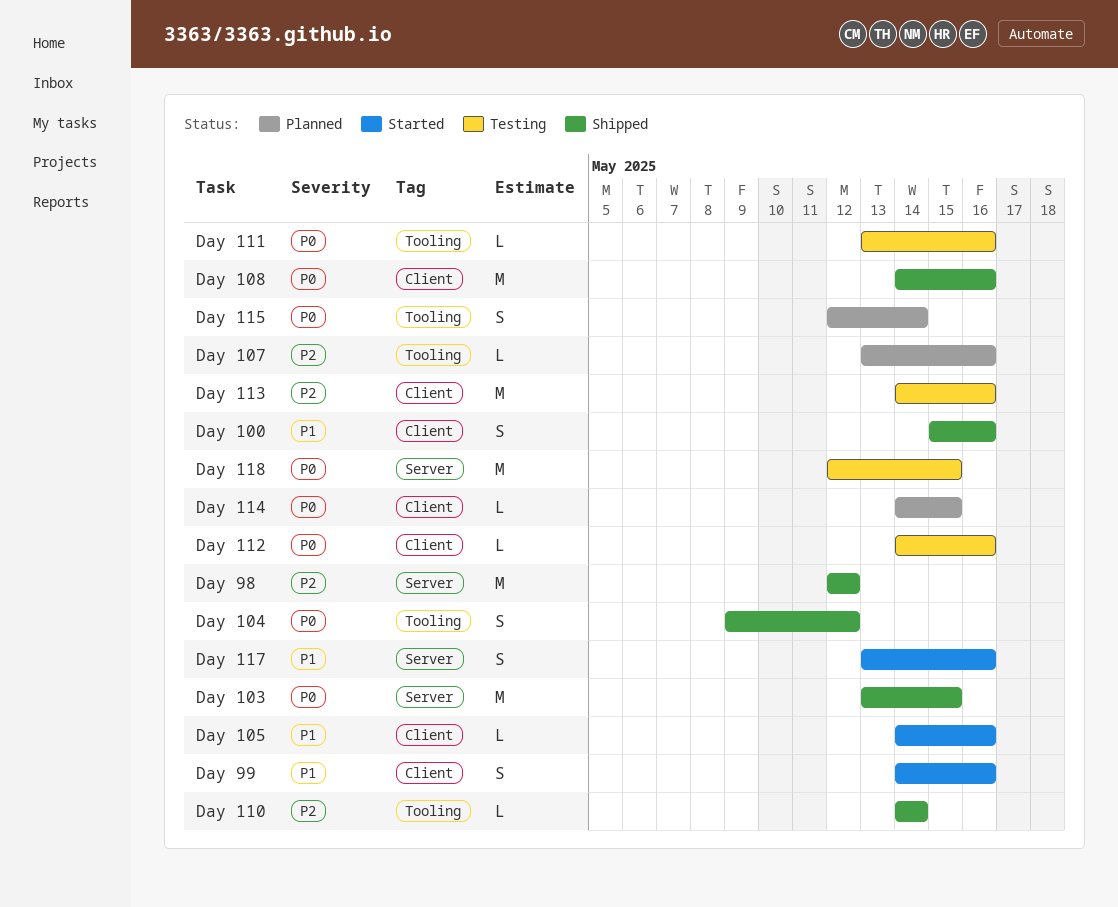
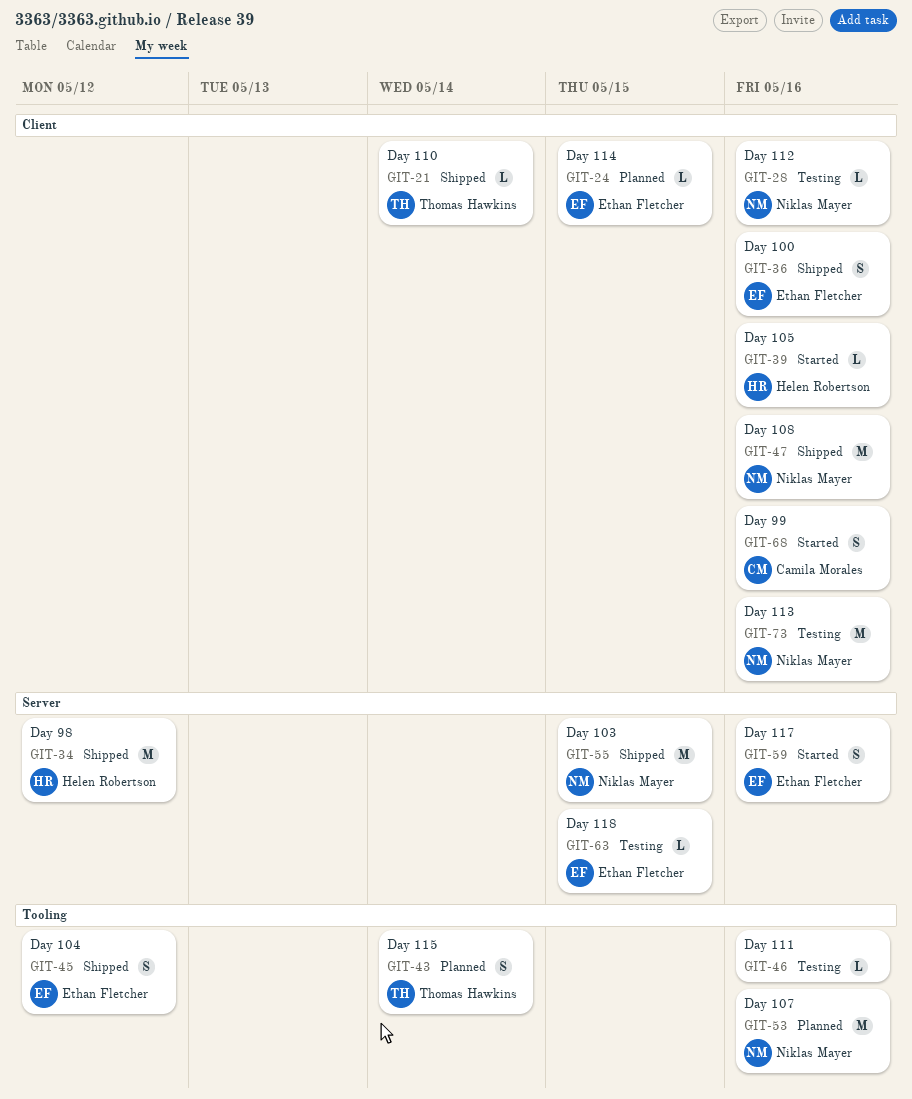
Day 107, estimate: L -> M
Day 110, label: Tooling -> Client
Day 118, estimate: M -> L

